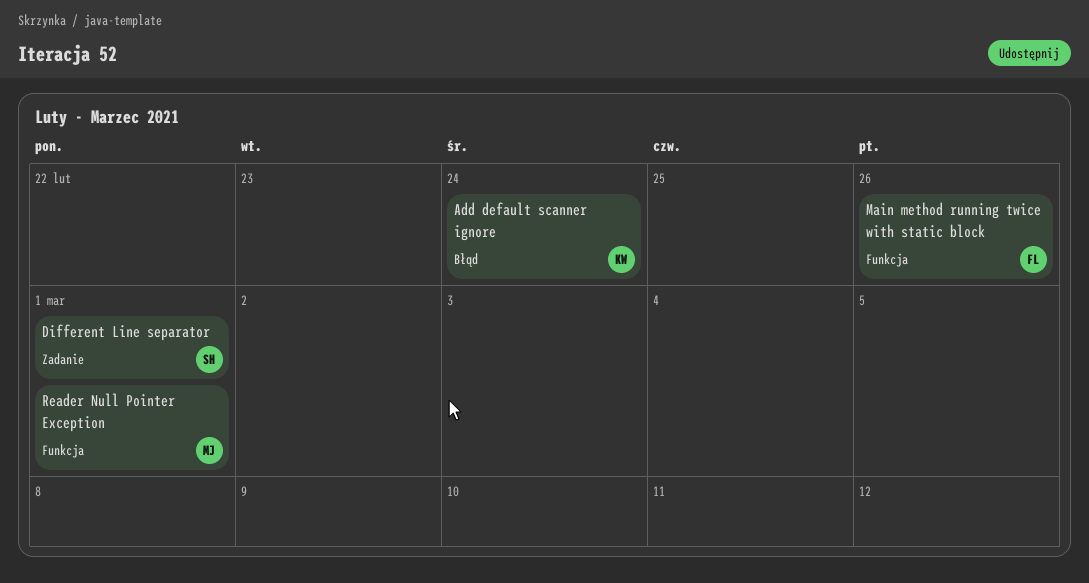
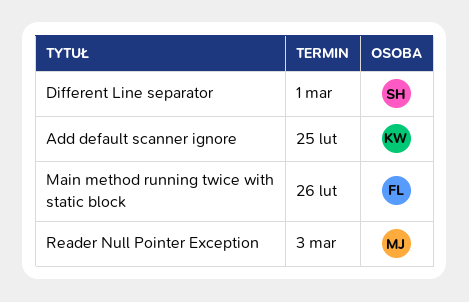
Add default scanner ignore, due: Feb 24 -> Feb 25
Reader Null Pointer Exception, due: Mar 1 -> Mar 3

